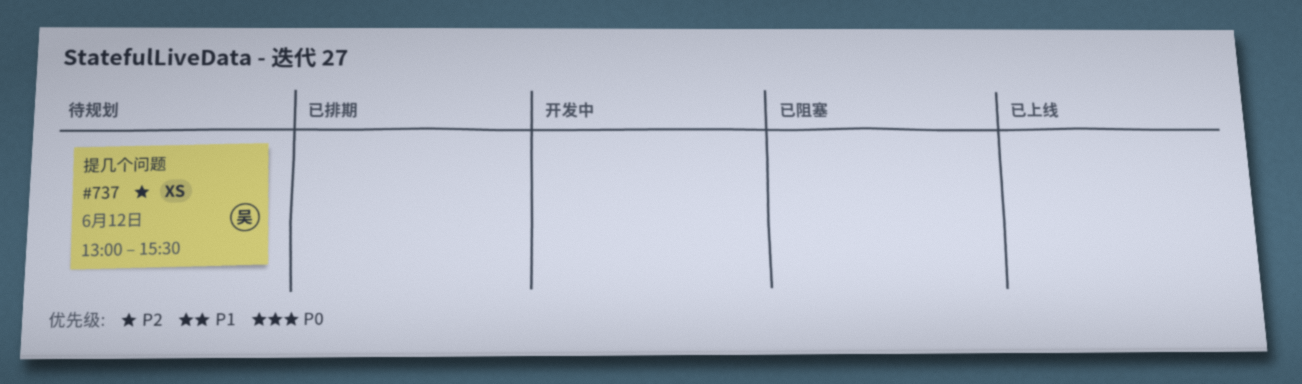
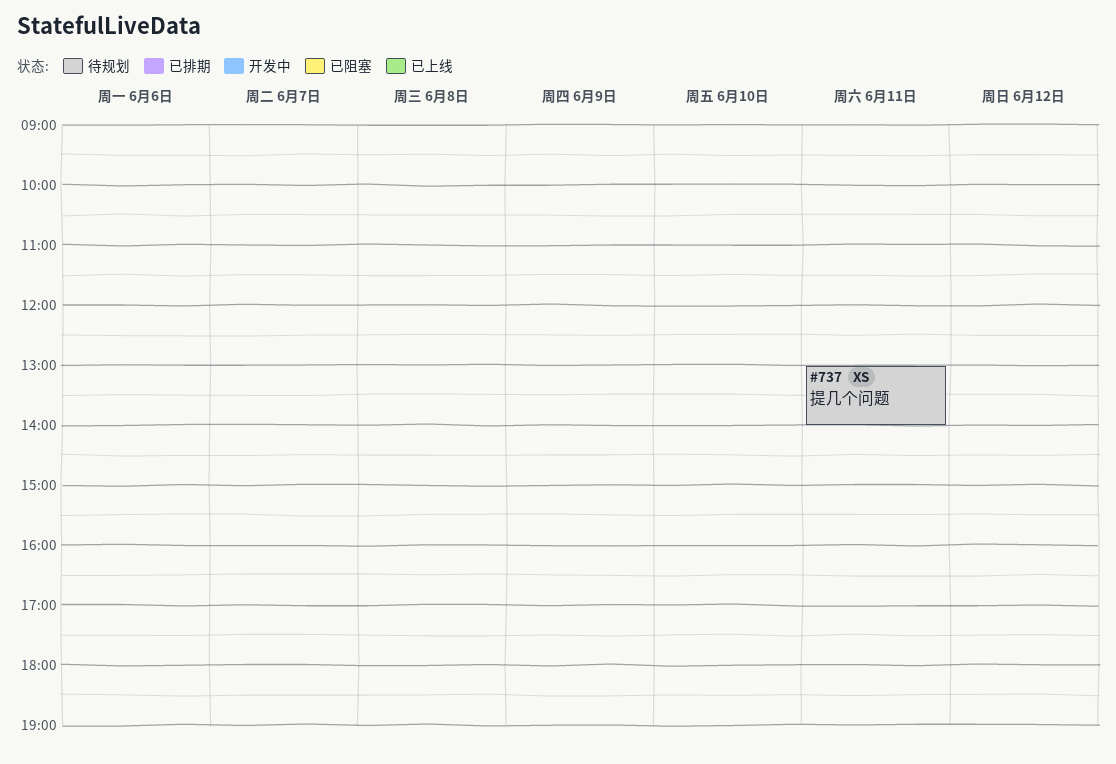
#737, day: Jun 12 -> Jun 11
#737, ends: 15:30 -> 14:00

